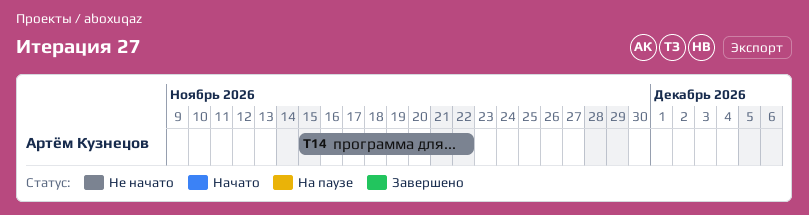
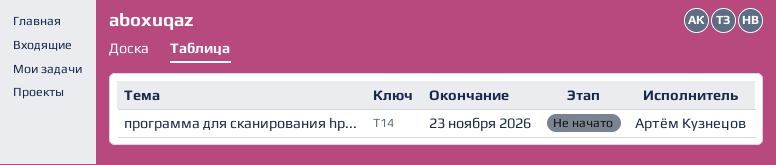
T14, due: Nov 22 -> Nov 23

